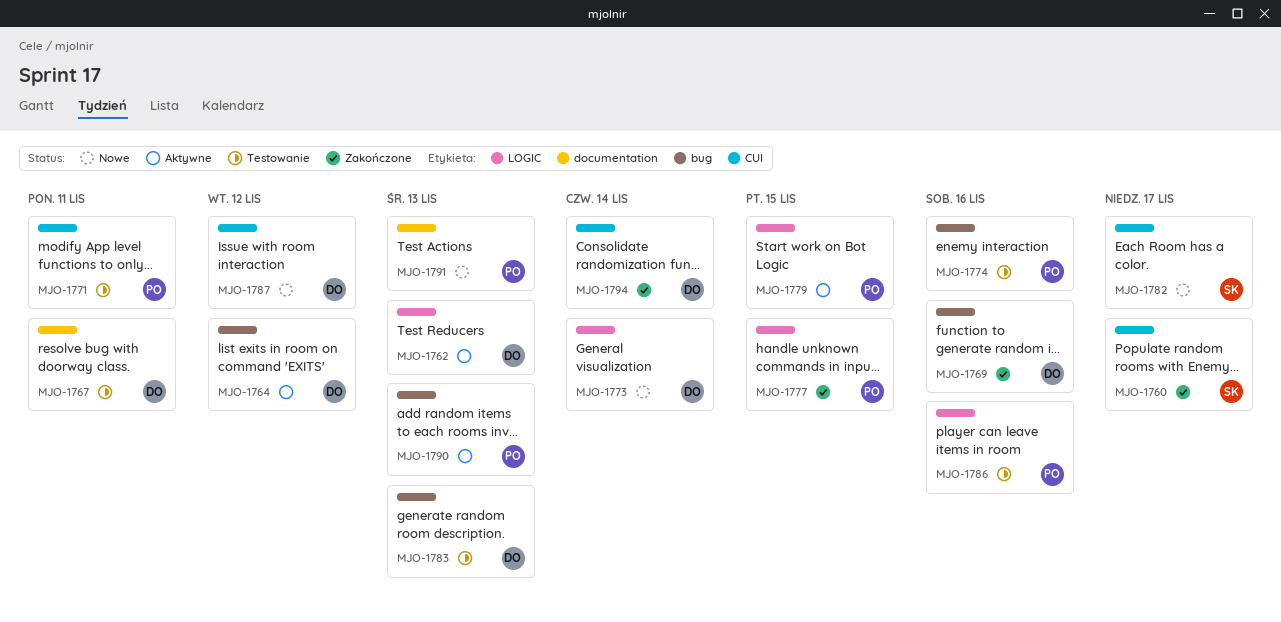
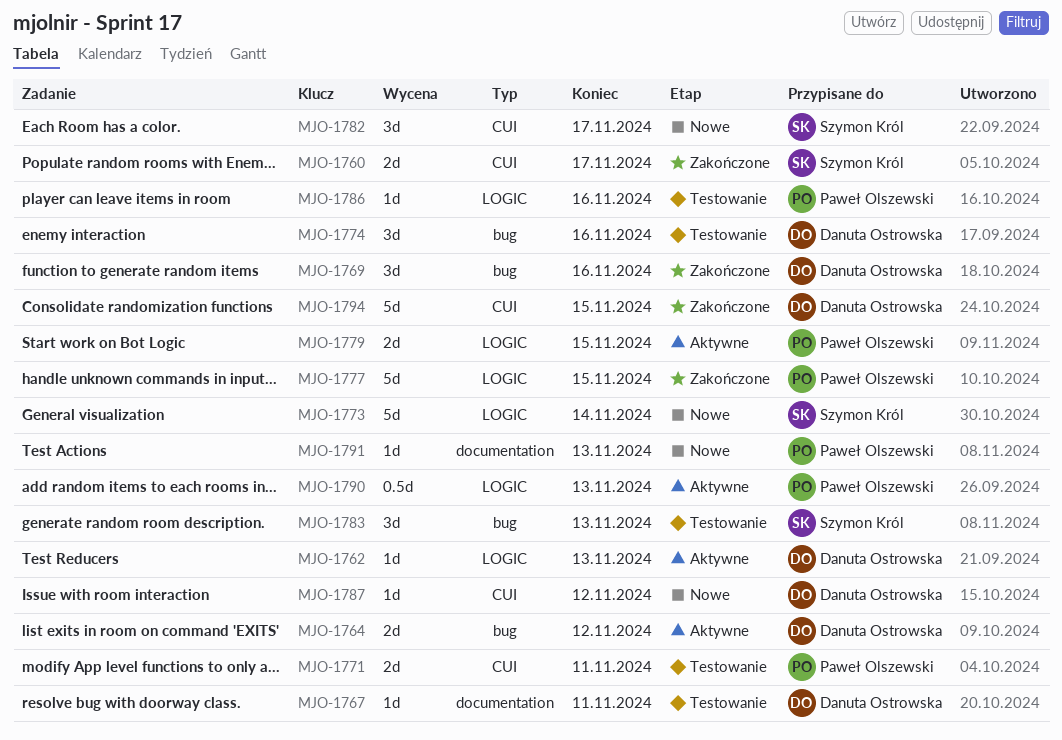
MJO-1773, owner: Danuta Ostrowska -> Szymon Król
MJO-1774, owner: Paweł Olszewski -> Danuta Ostrowska
MJO-1783, owner: Danuta Ostrowska -> Szymon Król
MJO-1790, label: bug -> LOGIC
MJO-1794, due: Nov 14 -> Nov 15

